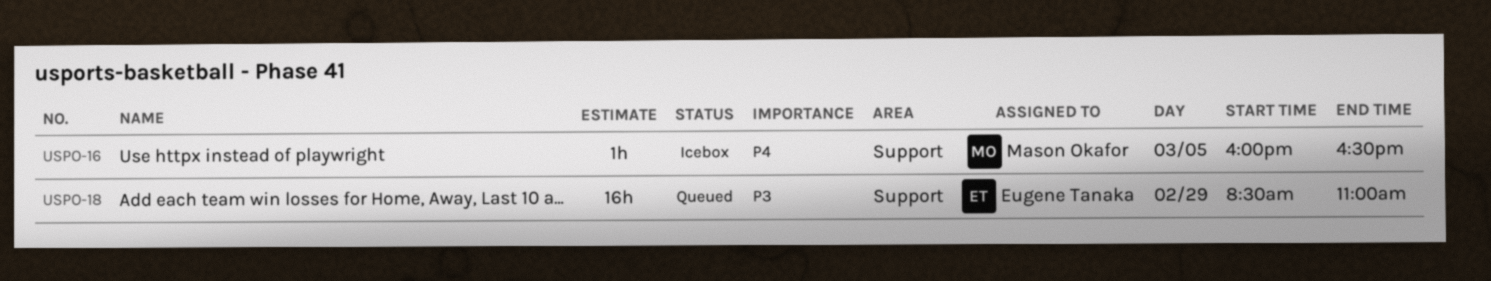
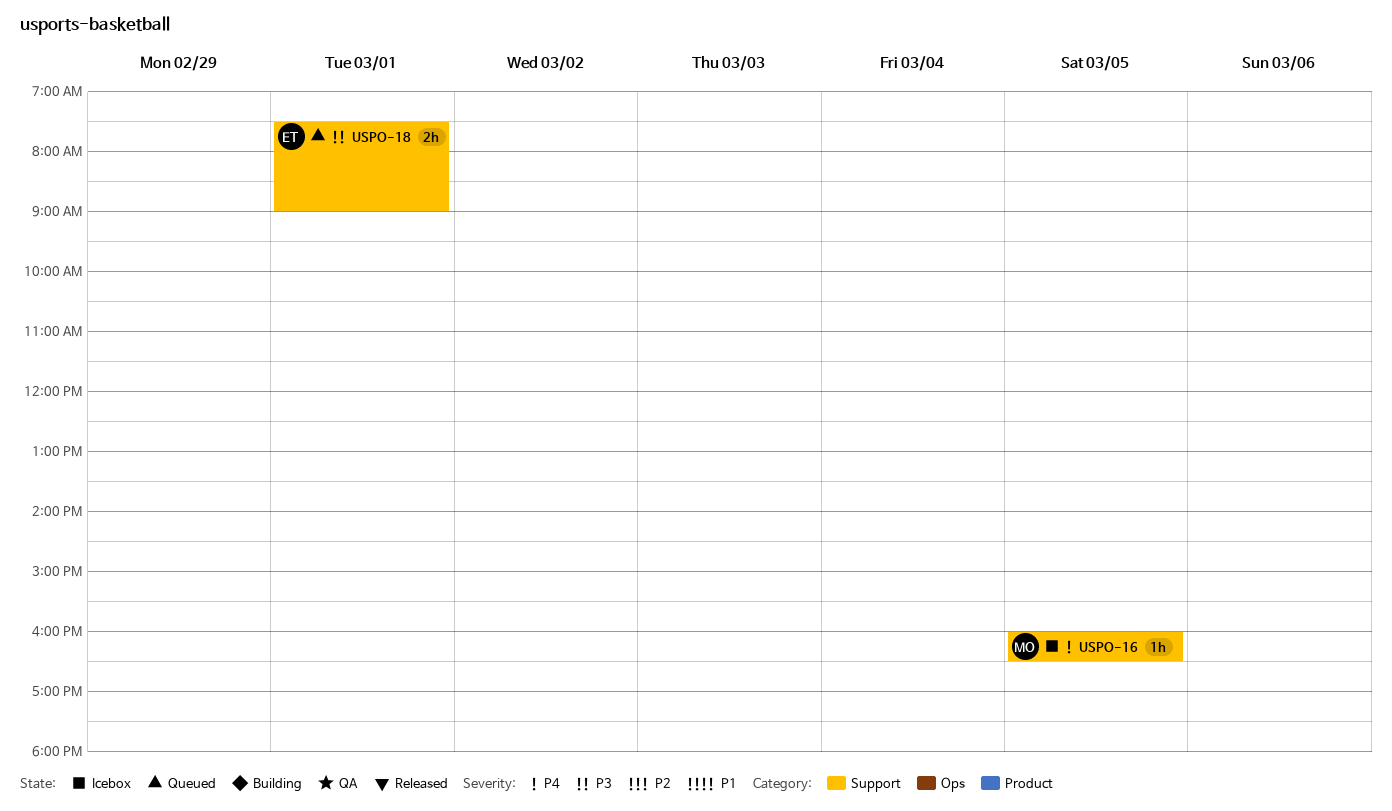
USPO-18, estimate: 16h -> 2h
USPO-18, day: Feb 29 -> Mar 1
USPO-18, begins: 08:30 -> 07:30
USPO-18, ends: 11:00 -> 09:00

